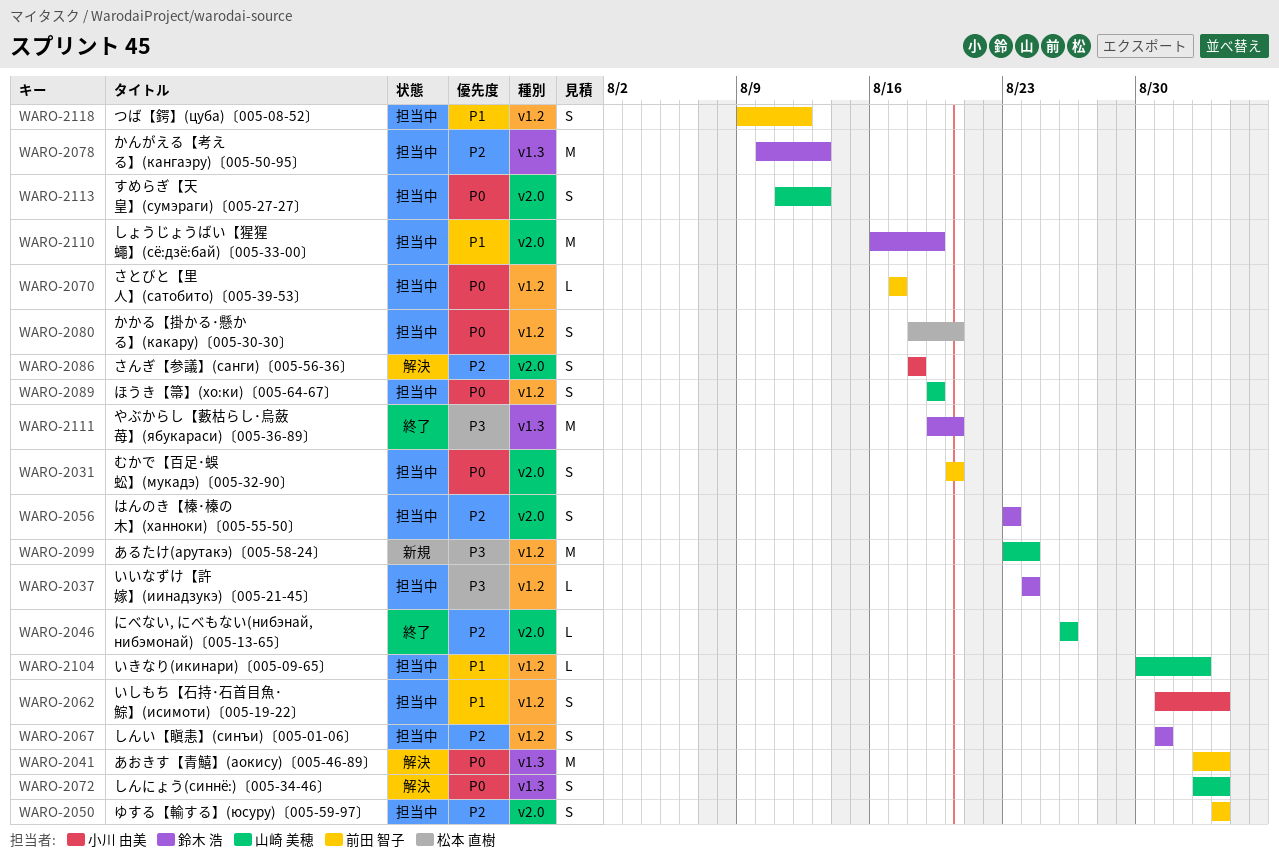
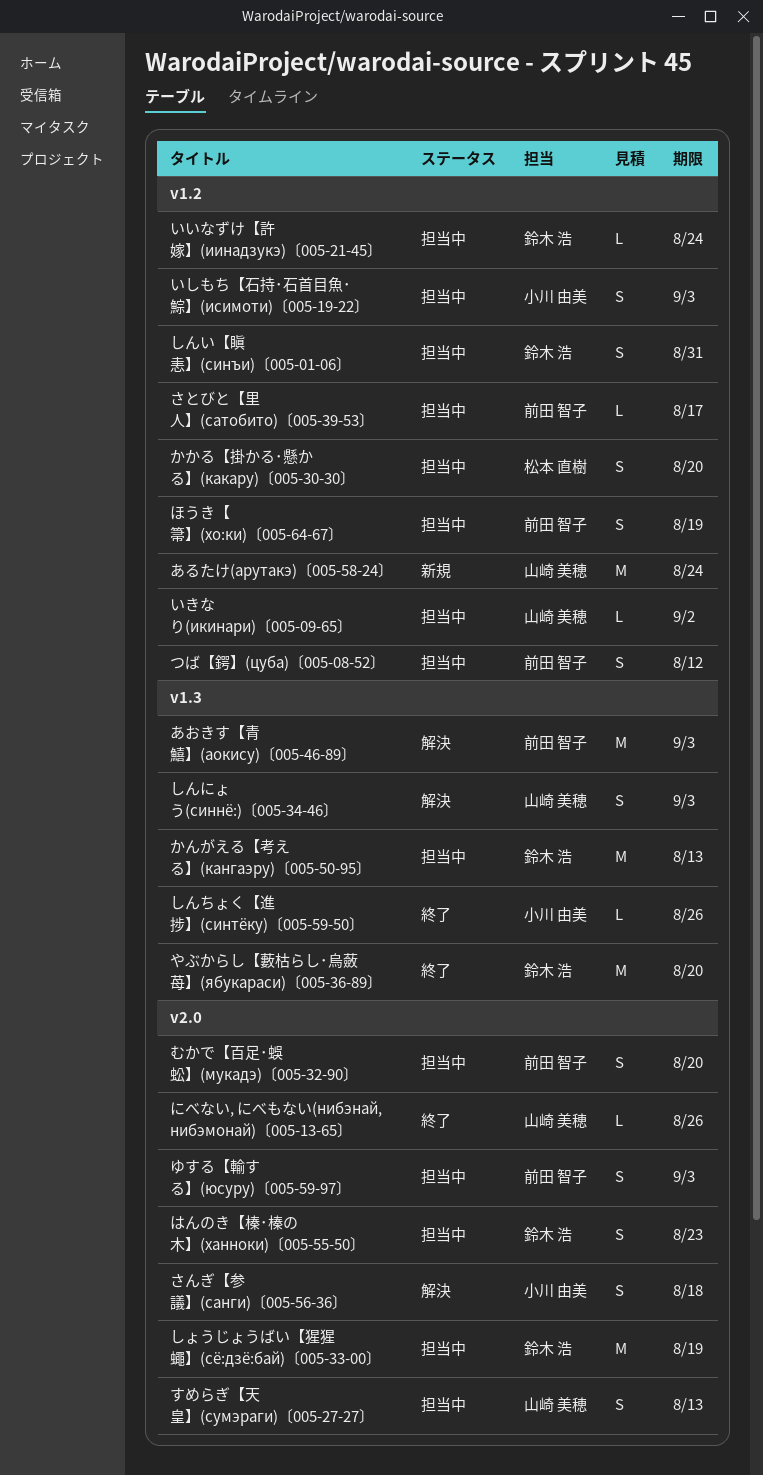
しんちょく【進捗】(синтёку)〔005-59-50〕: none -> present
ほうき【箒】(хо:ки)〔005-64-67〕, owner: 山崎 美穂 -> 前田 智子

